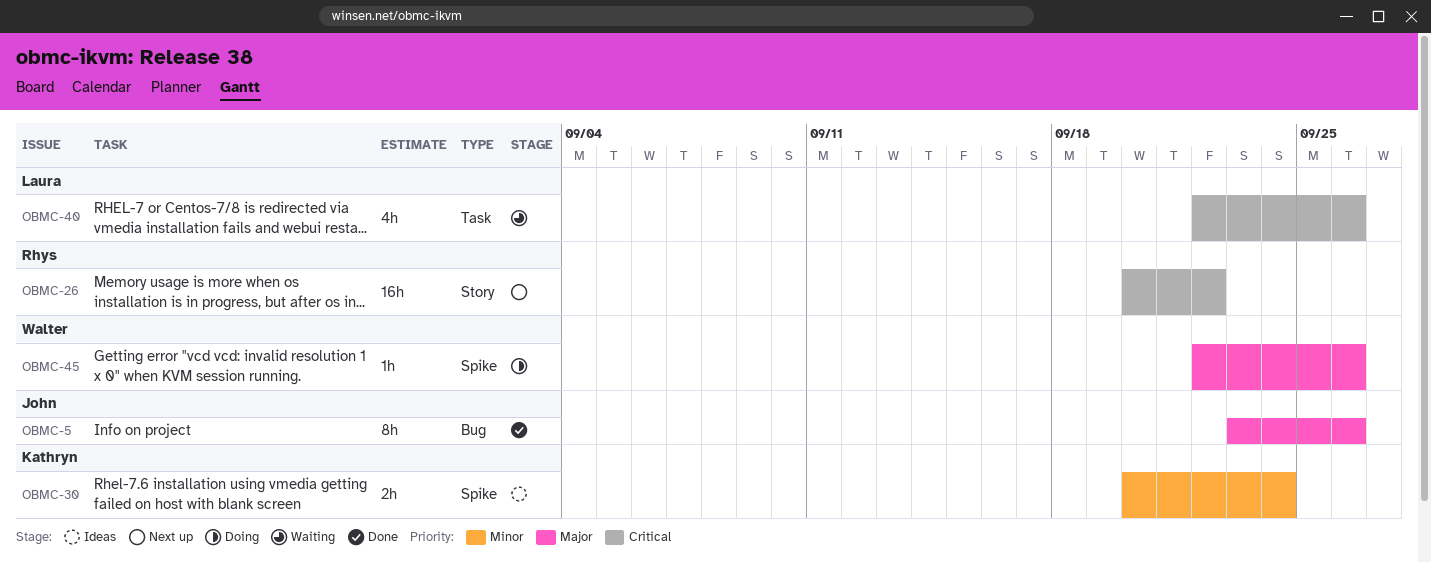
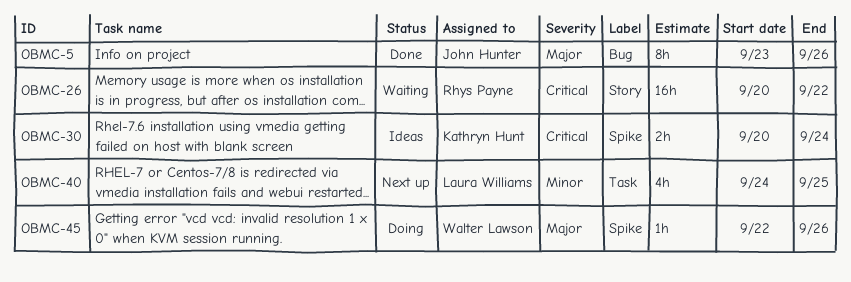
OBMC-26, status: Next up -> Waiting
OBMC-30, priority: Minor -> Critical
OBMC-40, status: Waiting -> Next up
OBMC-40, priority: Critical -> Minor
OBMC-40, start: Sep 22 -> Sep 24
OBMC-40, due: Sep 26 -> Sep 25

